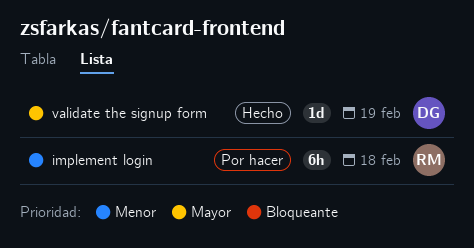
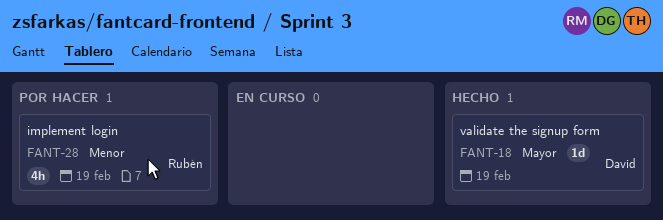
implement login, estimate: 6h -> 4h
implement login, due: Feb 18 -> Feb 19

